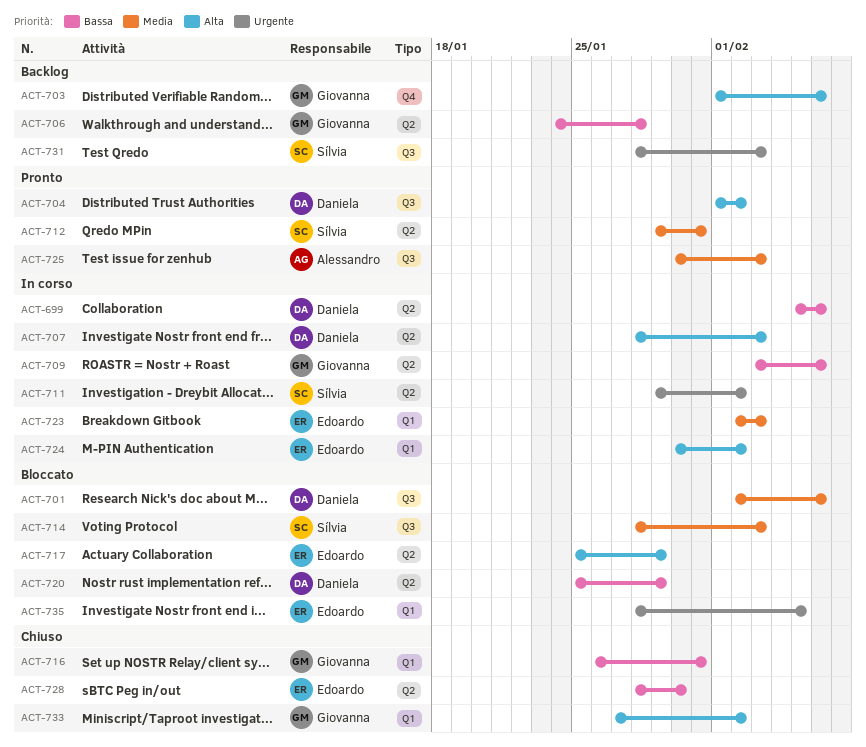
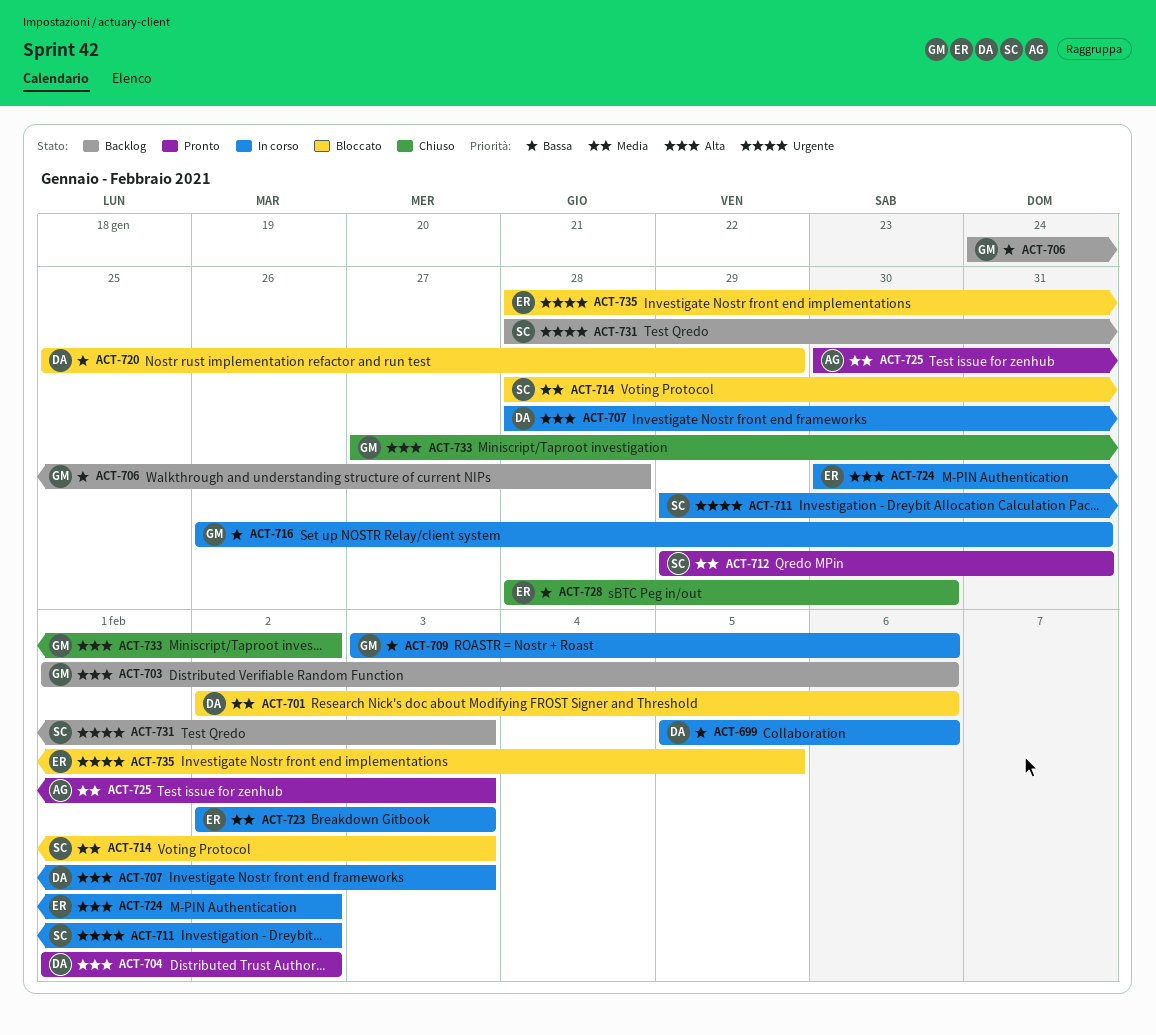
ACT-716, status: Chiuso -> In corso
ACT-717: present -> none

